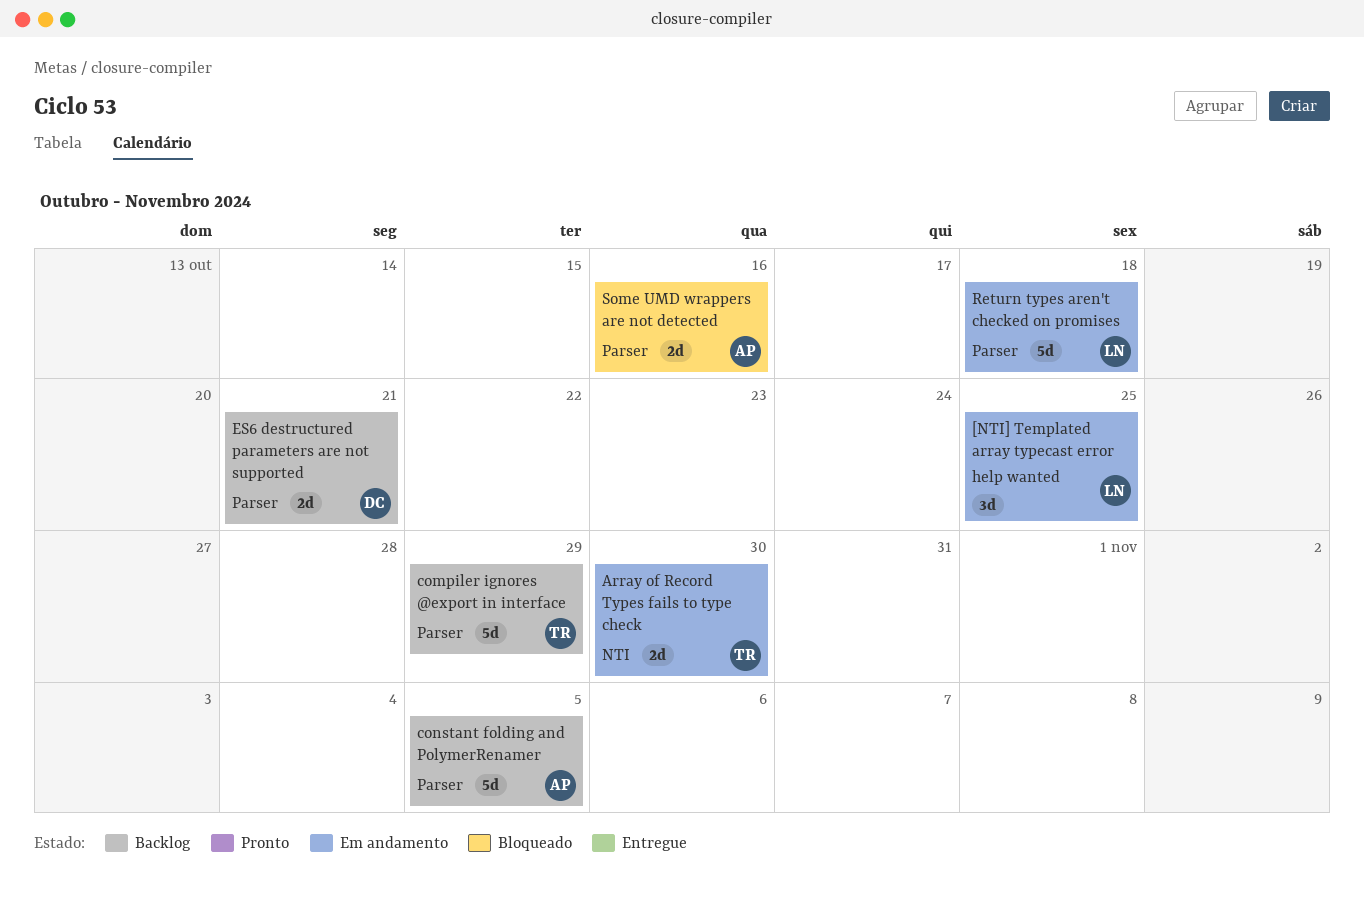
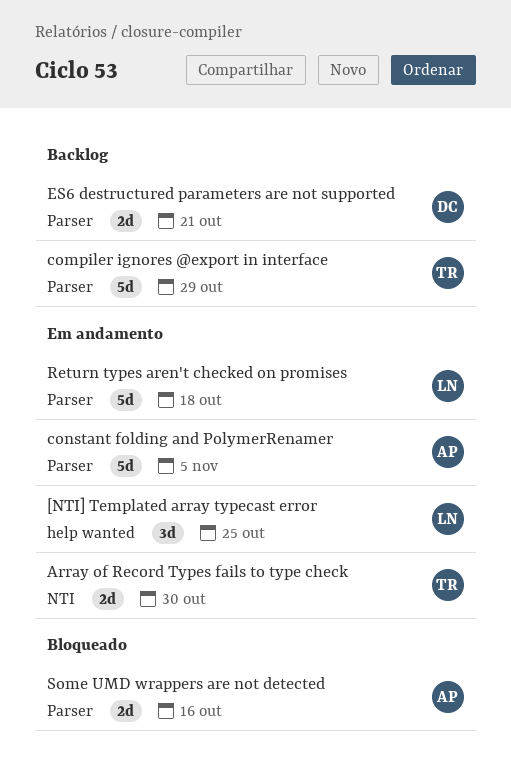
constant folding and PolymerRenamer, status: Backlog -> Em andamento

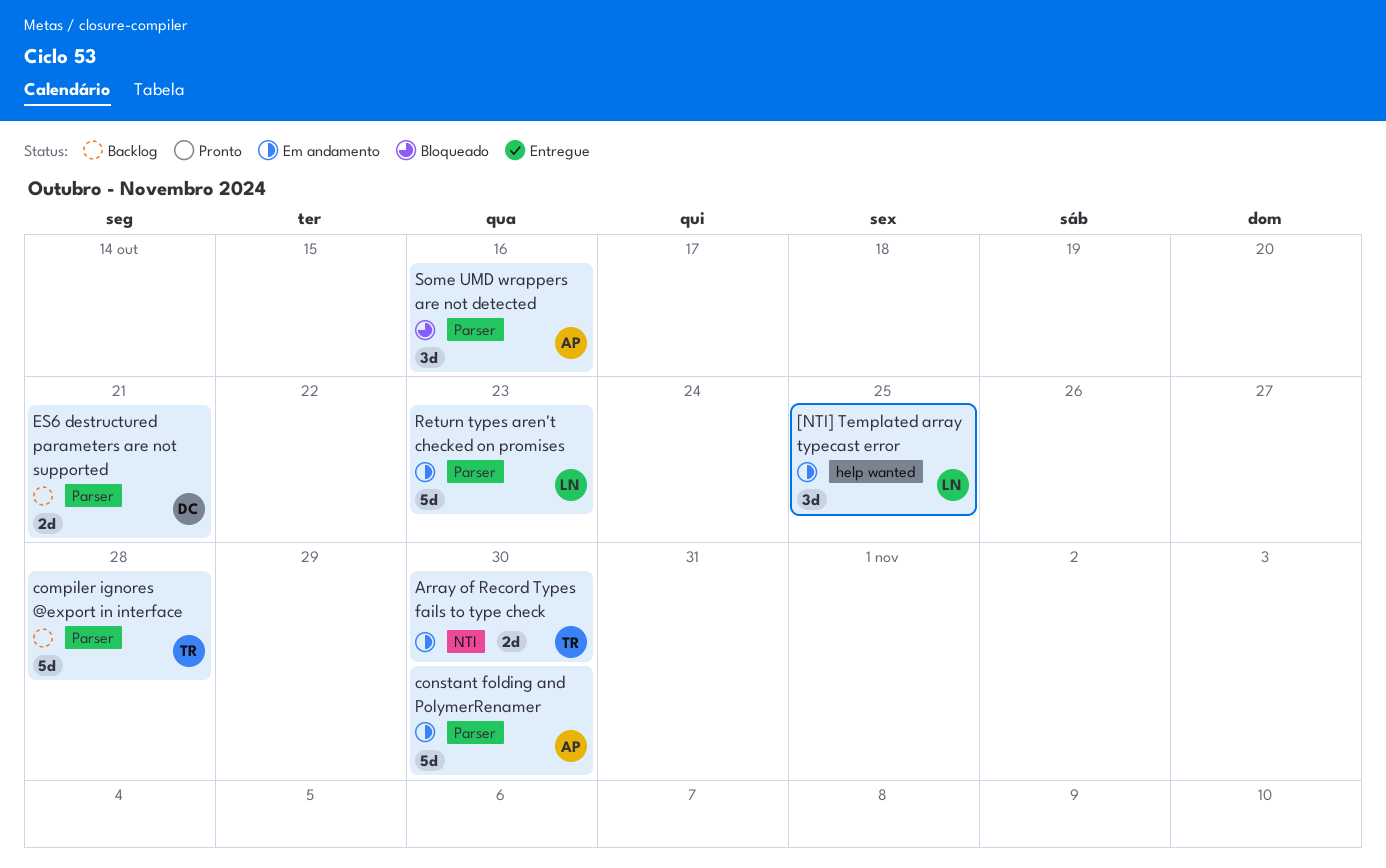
compiler ignores @export in interface, due: Oct 29 -> Oct 28
constant folding and PolymerRenamer, due: Nov 5 -> Oct 30
Return types aren't checked on promises, due: Oct 18 -> Oct 23
Some UMD wrappers are not detected, estimate: 2d -> 3d

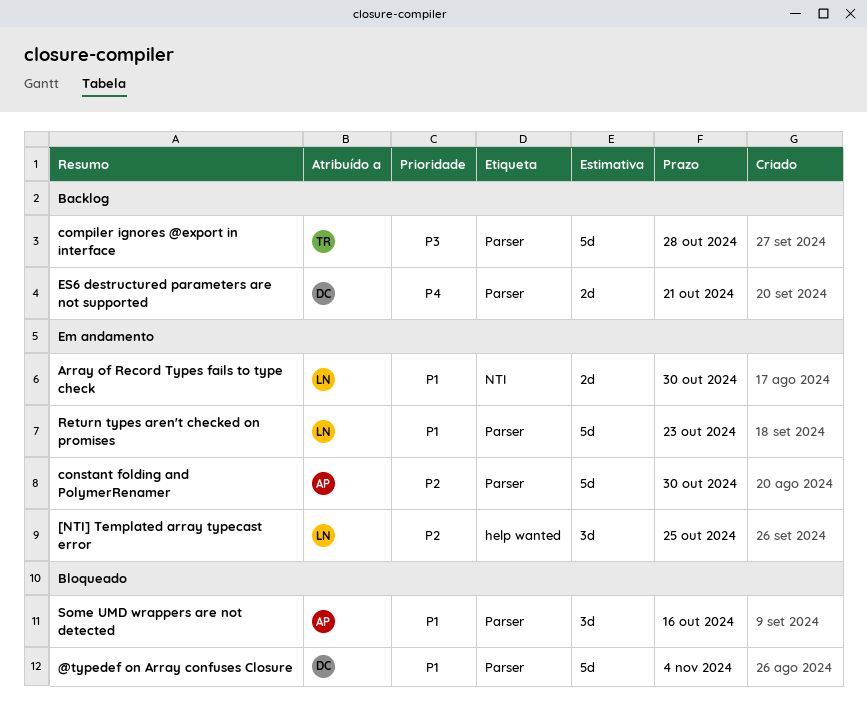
@typedef on Array confuses Closure: none -> present
Array of Record Types fails to type check, owner: TR -> LN

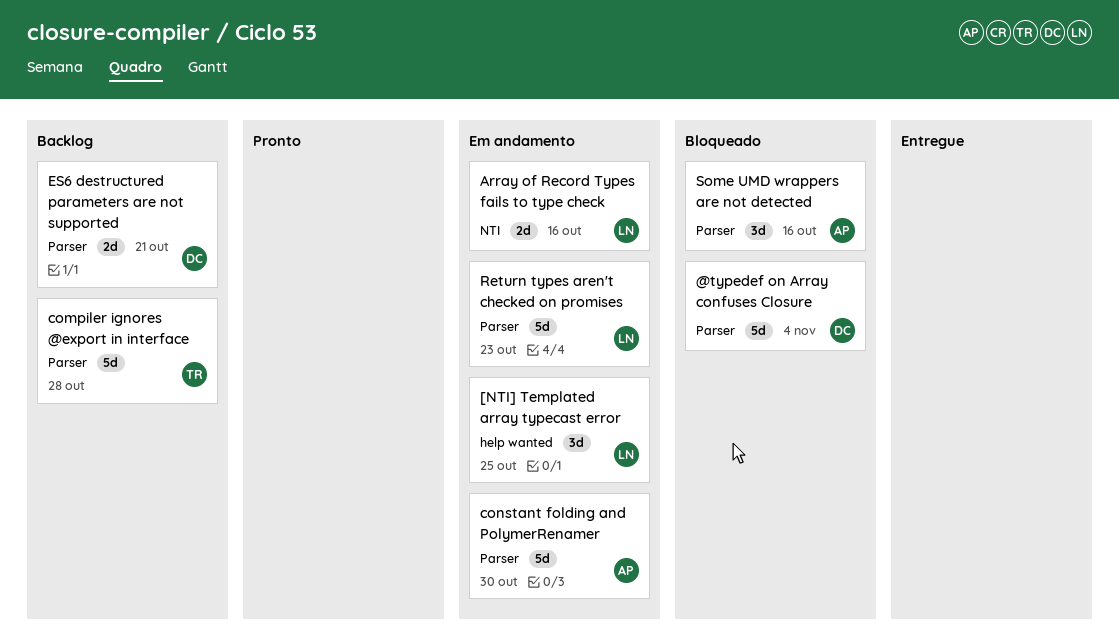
Array of Record Types fails to type check, due: Oct 30 -> Oct 16

